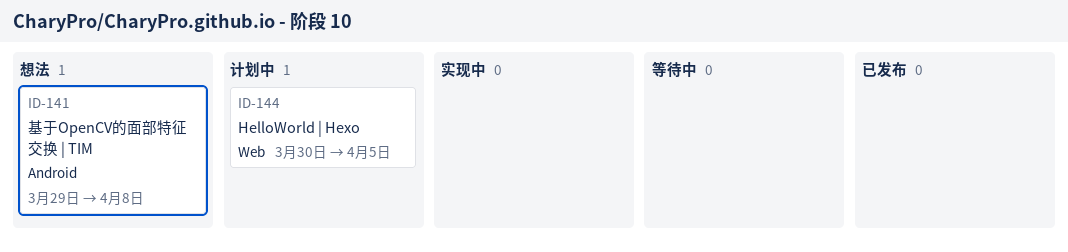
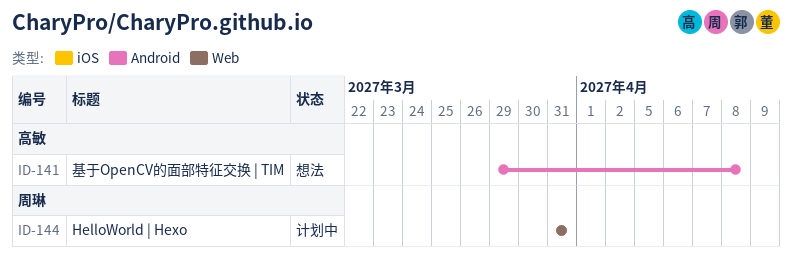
ID-144, start: Mar 30 -> Mar 31
ID-144, due: Apr 5 -> Mar 31

